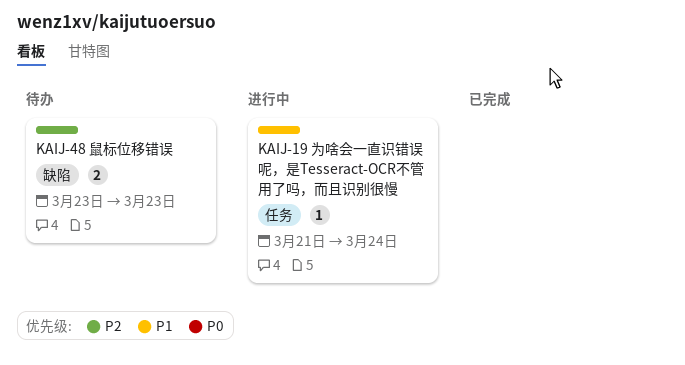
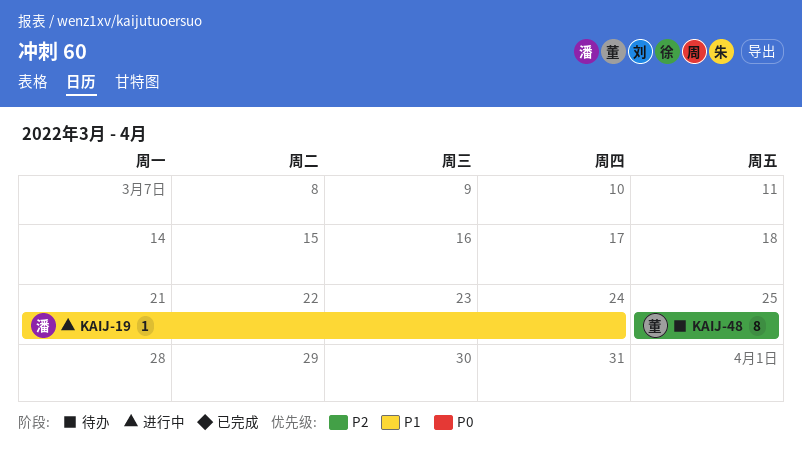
KAIJ-48, estimate: 2 -> 8
KAIJ-48, start: Mar 23 -> Mar 25
KAIJ-48, due: Mar 23 -> Mar 25

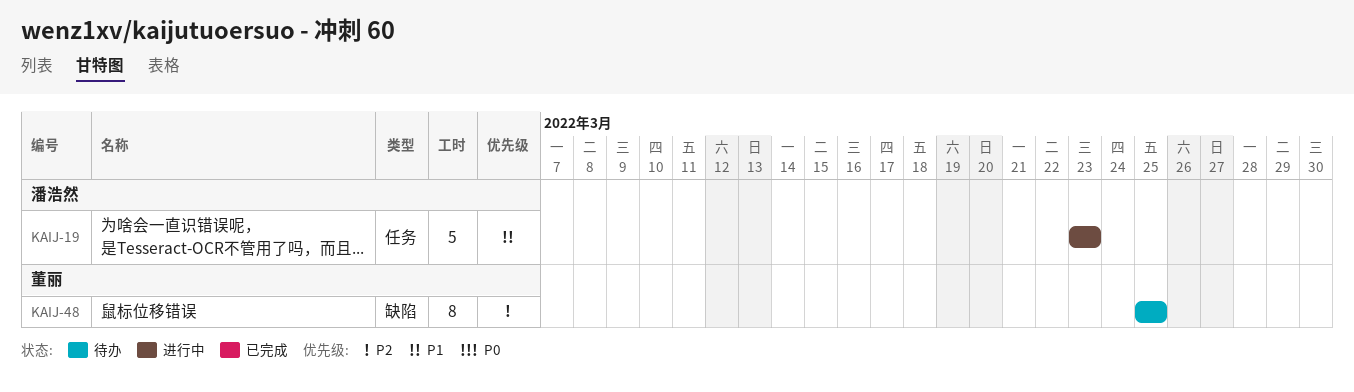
KAIJ-19, estimate: 1 -> 5
KAIJ-19, start: Mar 21 -> Mar 23
KAIJ-19, due: Mar 24 -> Mar 23

